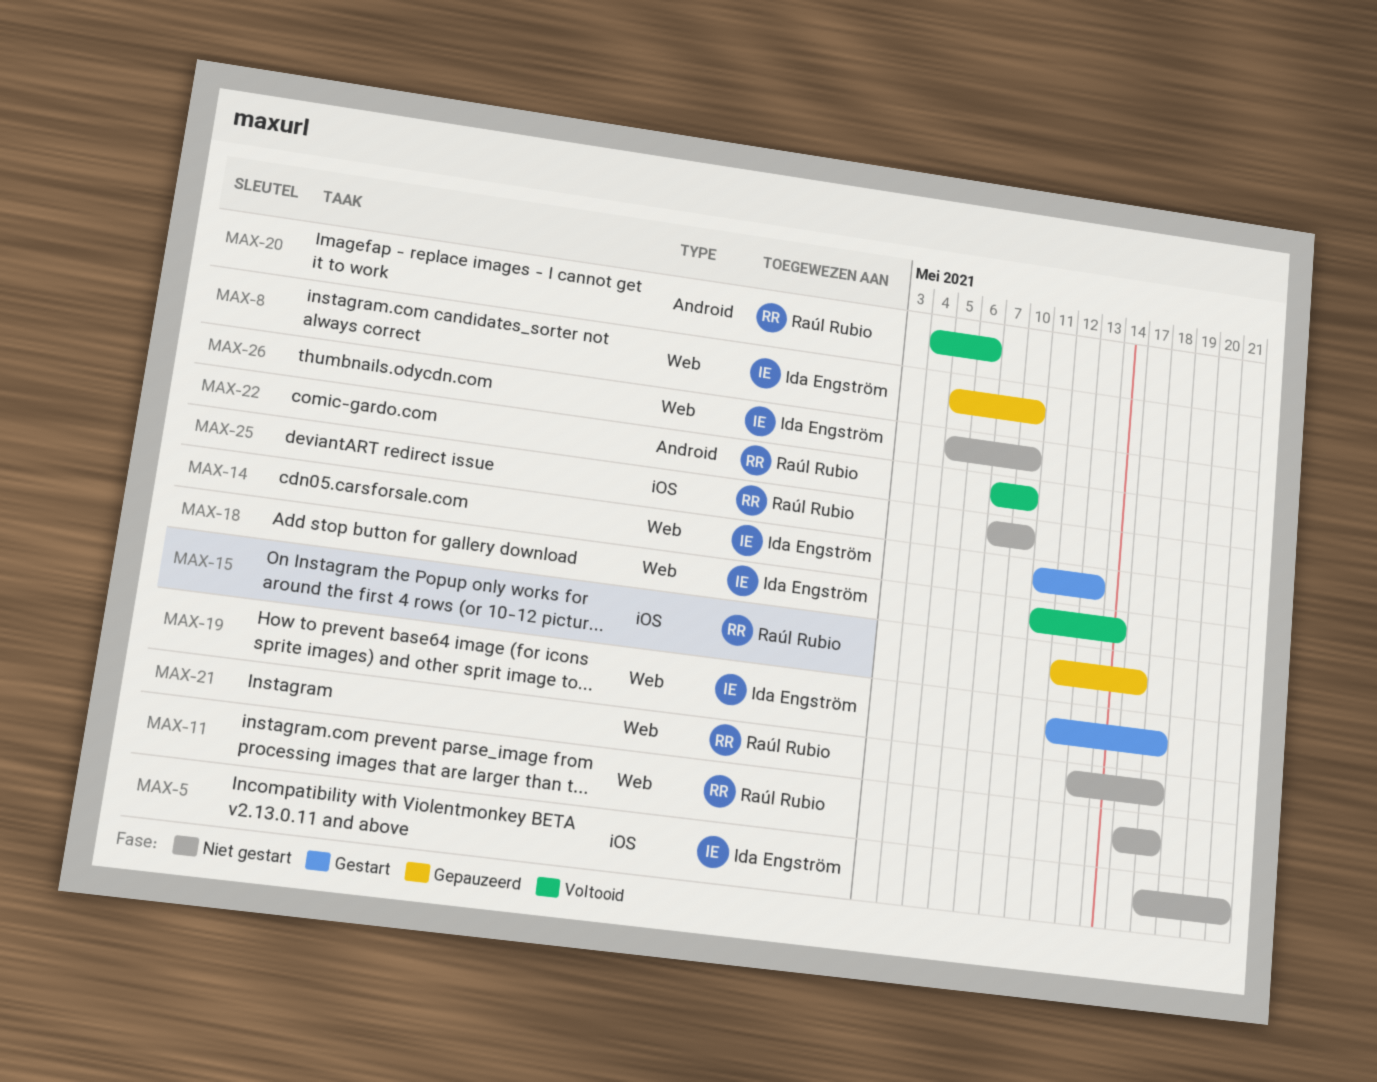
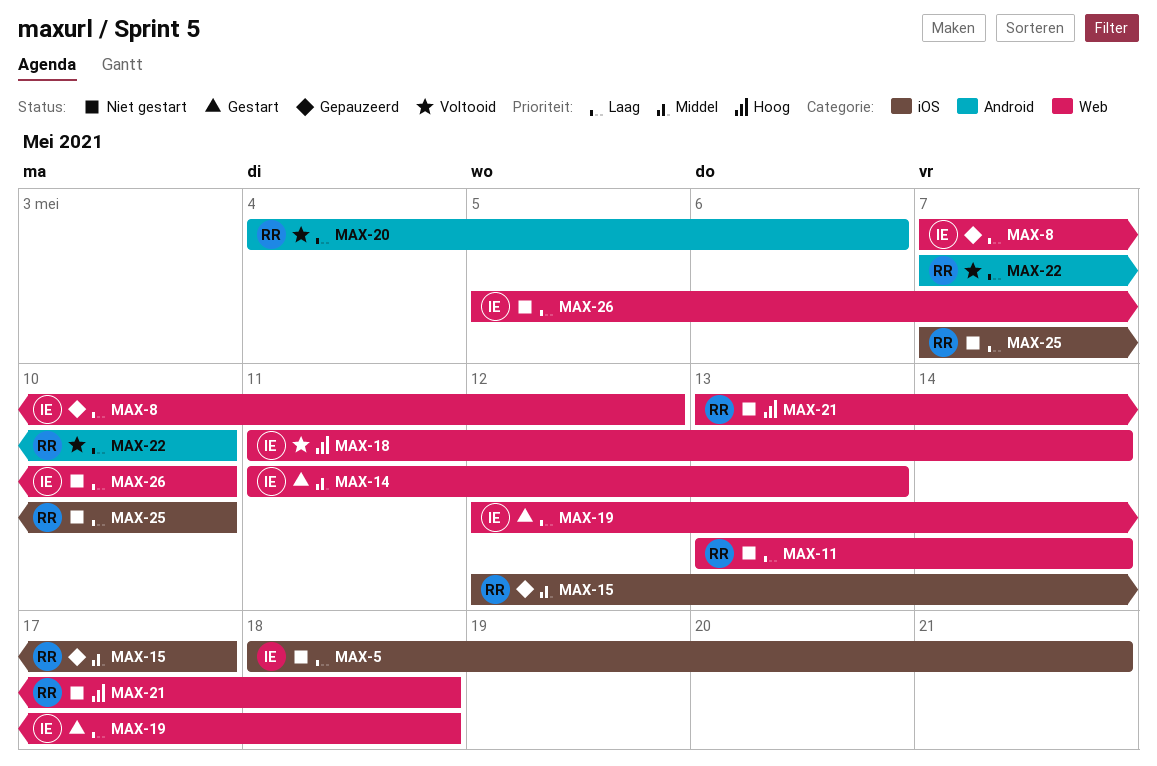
MAX-8, start: May 5 -> May 7
MAX-8, due: May 10 -> May 12
MAX-11, start: May 17 -> May 13
MAX-11, due: May 18 -> May 14

